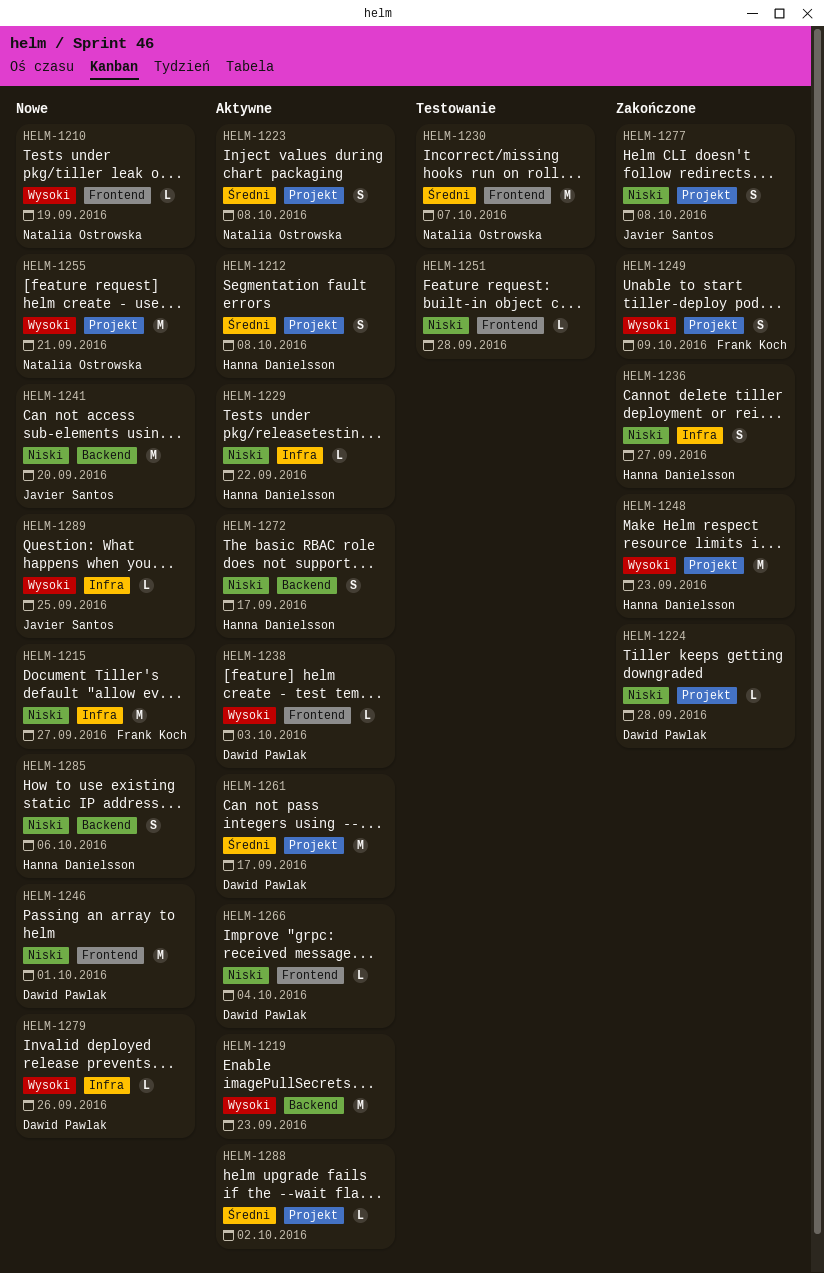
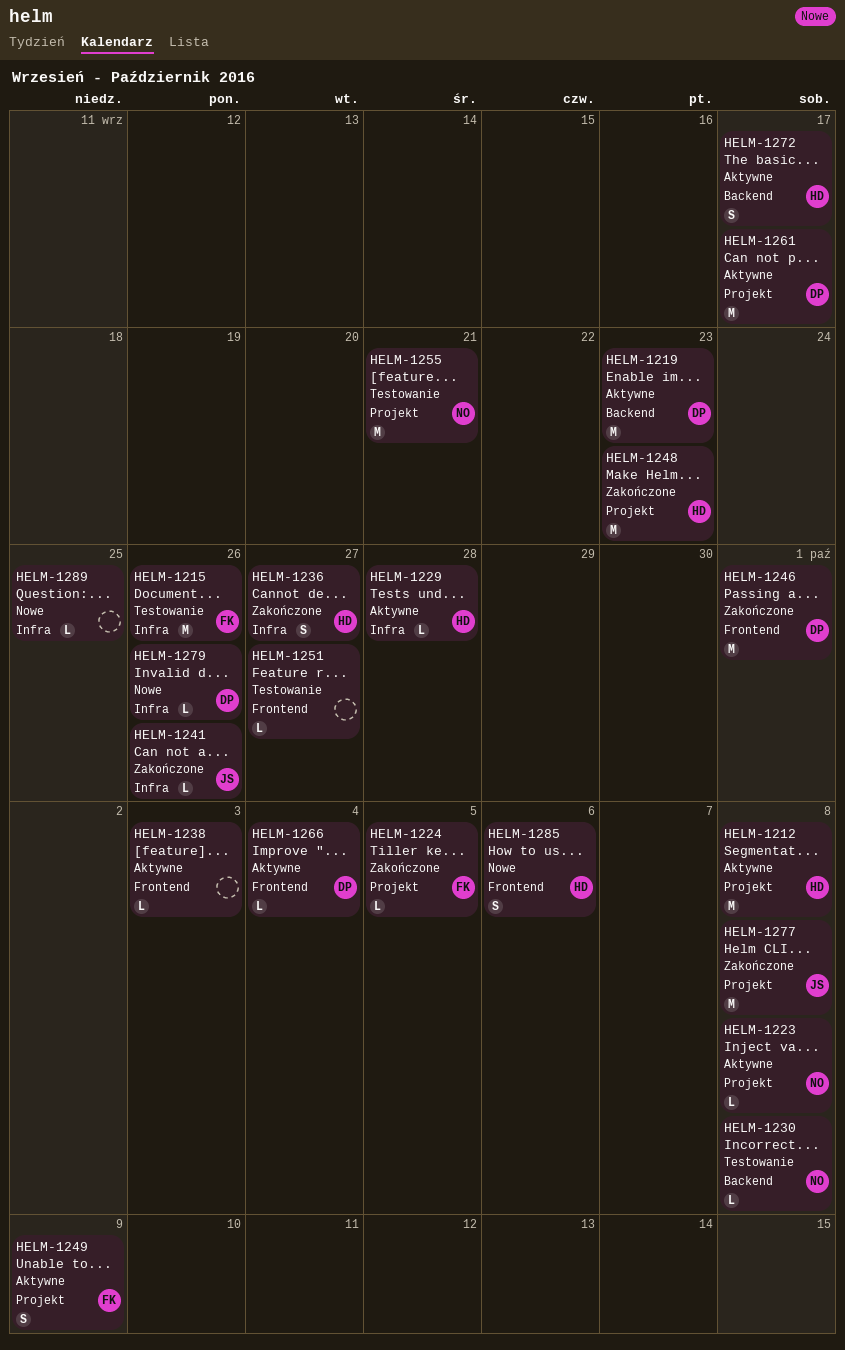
HELM-1210: present -> none
HELM-1212, estimate: S -> M
HELM-1215, status: Nowe -> Testowanie
HELM-1215, due: Sep 27 -> Sep 26
HELM-1219, owner: none -> Dawid Pawlak
HELM-1223, estimate: S -> L
HELM-1224, owner: Dawid Pawlak -> Frank Koch
HELM-1224, due: Sep 28 -> Oct 5
HELM-1229, due: Sep 22 -> Sep 28
HELM-1230, label: Frontend -> Backend
HELM-1230, estimate: M -> L
HELM-1230, due: Oct 7 -> Oct 8
HELM-1238, owner: Dawid Pawlak -> none
HELM-1241, status: Nowe -> Zakończone
HELM-1241, label: Backend -> Infra
HELM-1241, estimate: M -> L
HELM-1241, due: Sep 20 -> Sep 26
HELM-1246, status: Nowe -> Zakończone
HELM-1249, status: Zakończone -> Aktywne
HELM-1251, due: Sep 28 -> Sep 27
HELM-1255, status: Nowe -> Testowanie
HELM-1277, estimate: S -> M
HELM-1285, label: Backend -> Frontend
HELM-1288: present -> none
HELM-1289, owner: Javier Santos -> none

